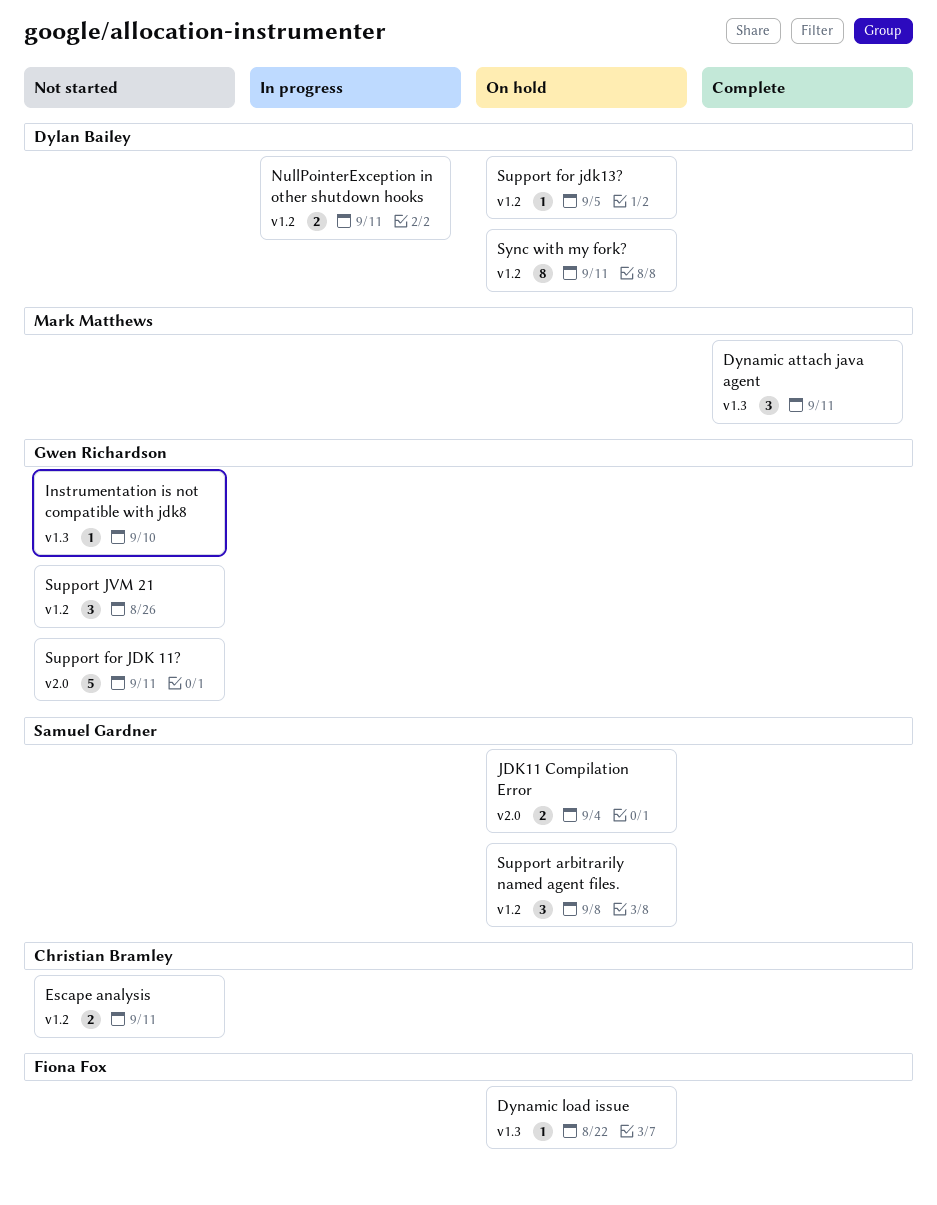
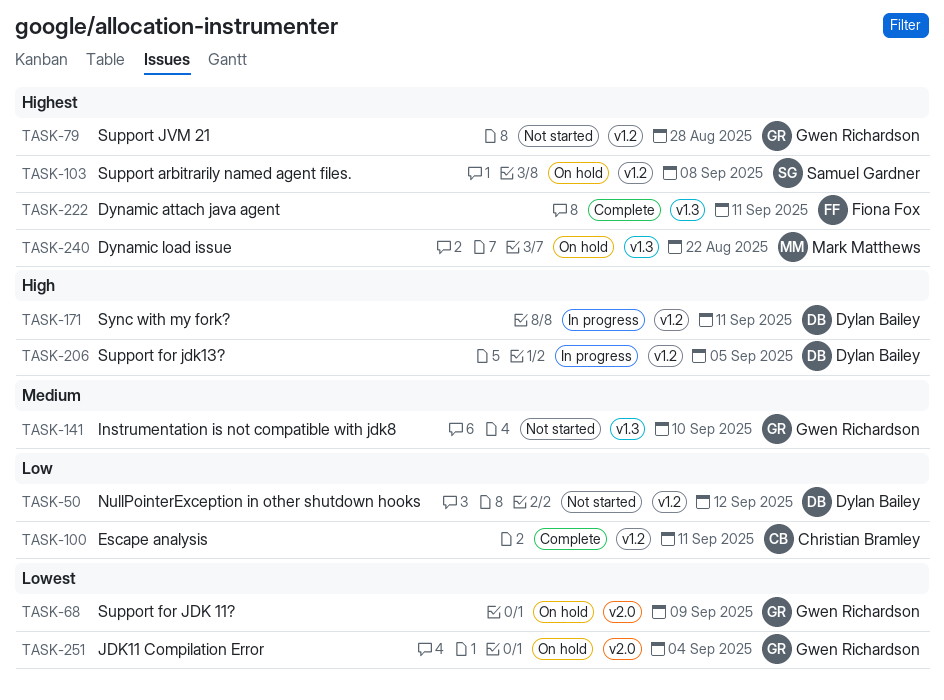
Dynamic attach java agent, owner: Mark Matthews -> Fiona Fox
Dynamic load issue, owner: Fiona Fox -> Mark Matthews
Escape analysis, status: Not started -> Complete
JDK11 Compilation Error, owner: Samuel Gardner -> Gwen Richardson
NullPointerException in other shutdown hooks, status: In progress -> Not started
NullPointerException in other shutdown hooks, due: Sep 11 -> Sep 12
Support for JDK 11?, status: Not started -> On hold
Support for JDK 11?, due: Sep 11 -> Sep 9
Support for jdk13?, status: On hold -> In progress
Support JVM 21, due: Aug 26 -> Aug 28
Sync with my fork?, status: On hold -> In progress

